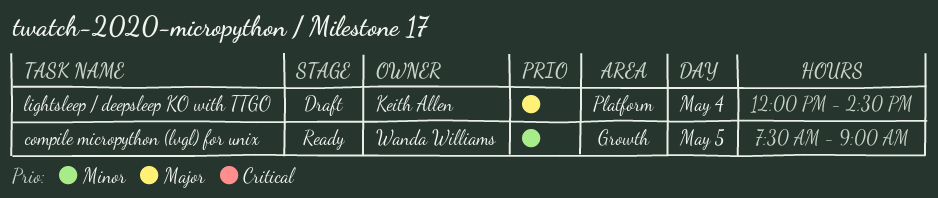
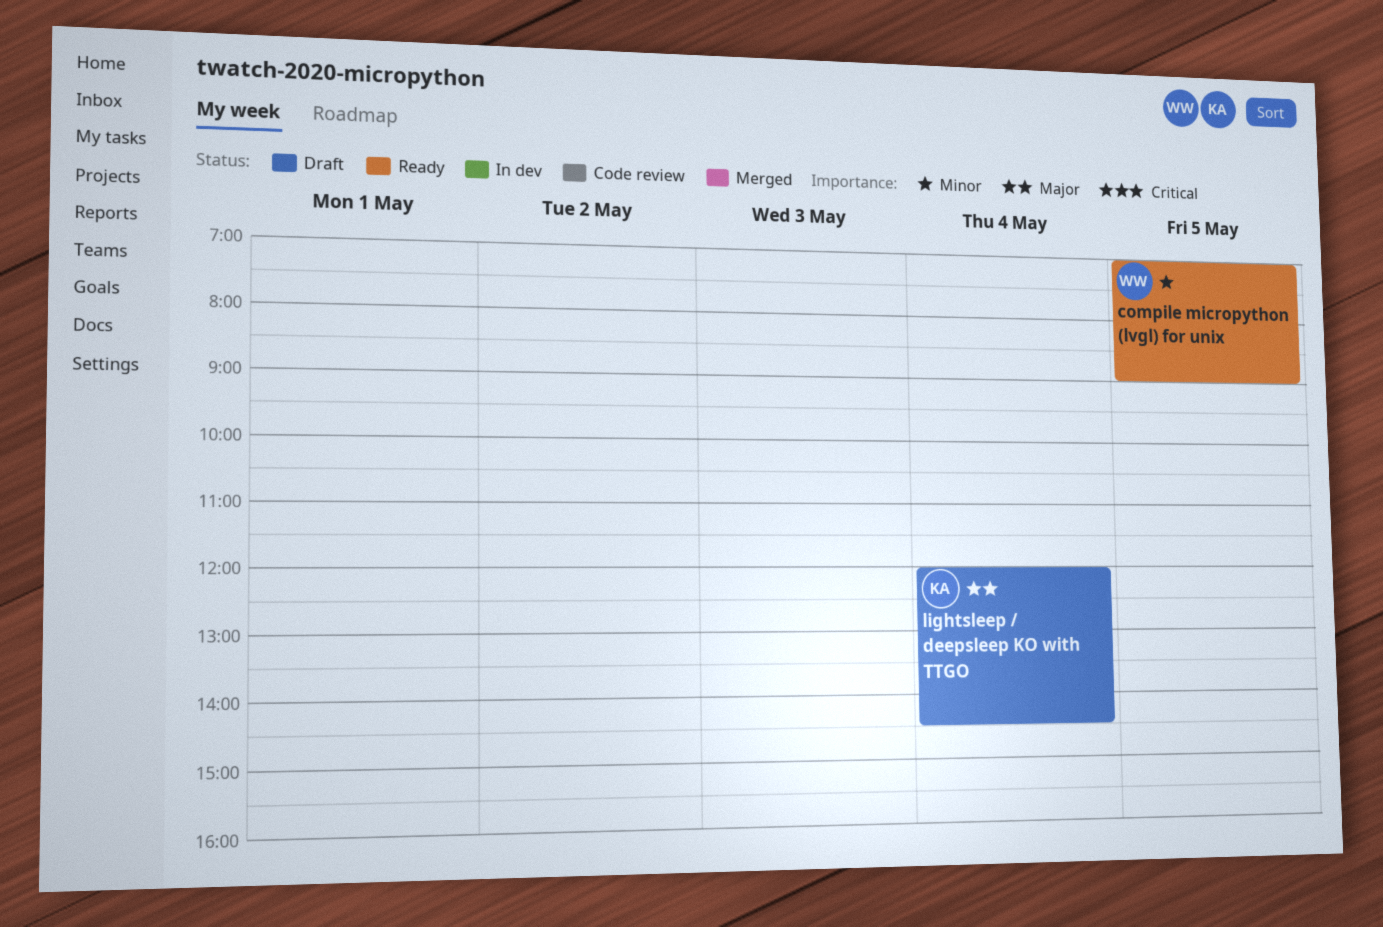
compile micropython (lvgl) for unix, begins: 07:30 -> 07:00

